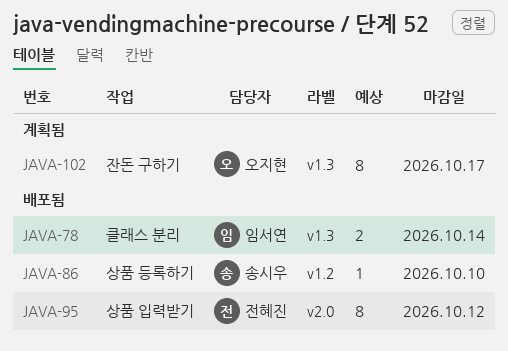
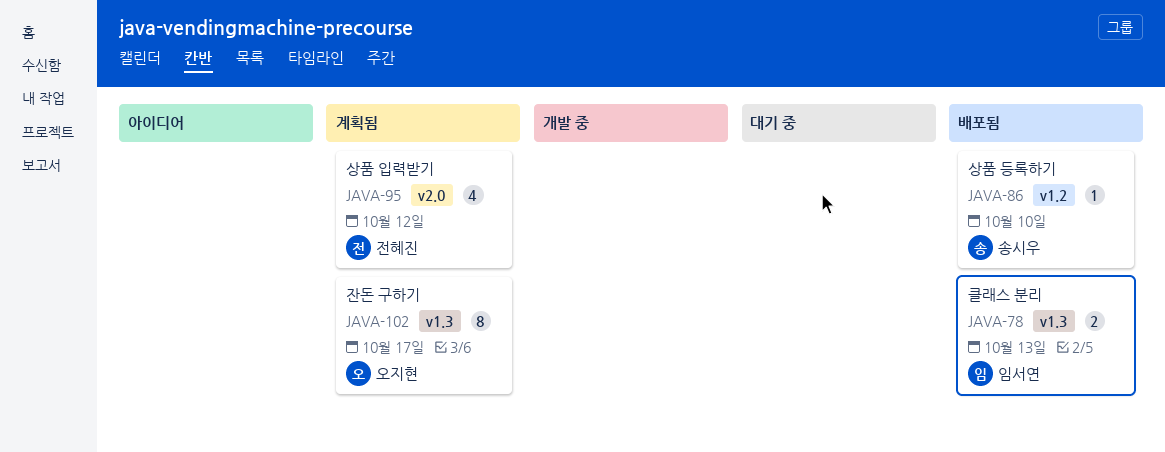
JAVA-78, due: Oct 14 -> Oct 13
JAVA-95, status: 배포됨 -> 계획됨
JAVA-95, estimate: 8 -> 4

